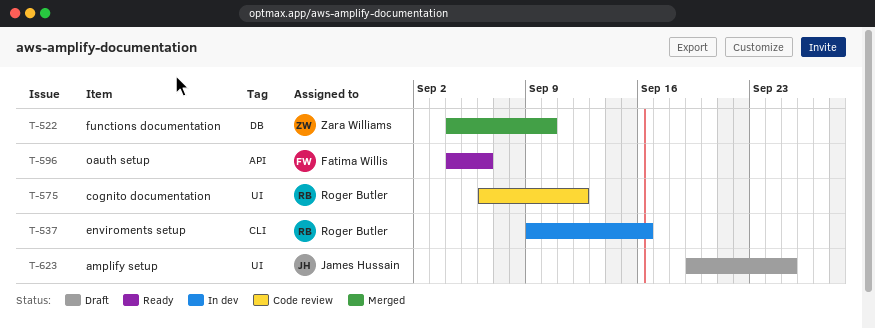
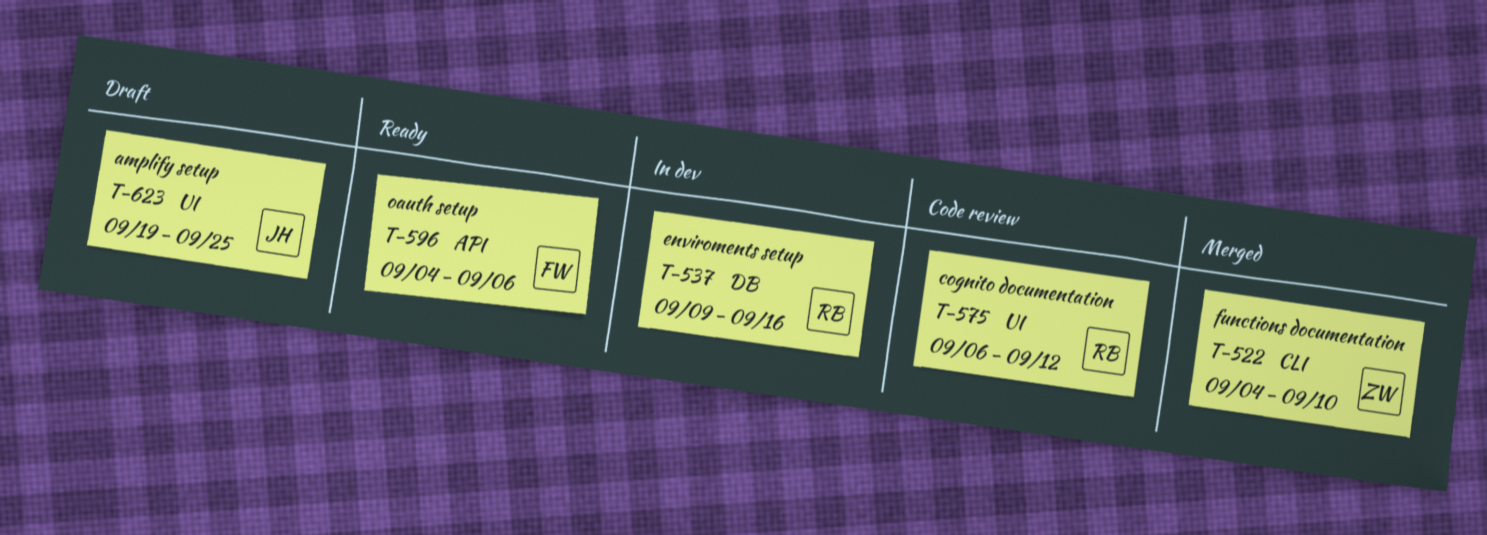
T-522, label: DB -> CLI
T-537, label: CLI -> DB

